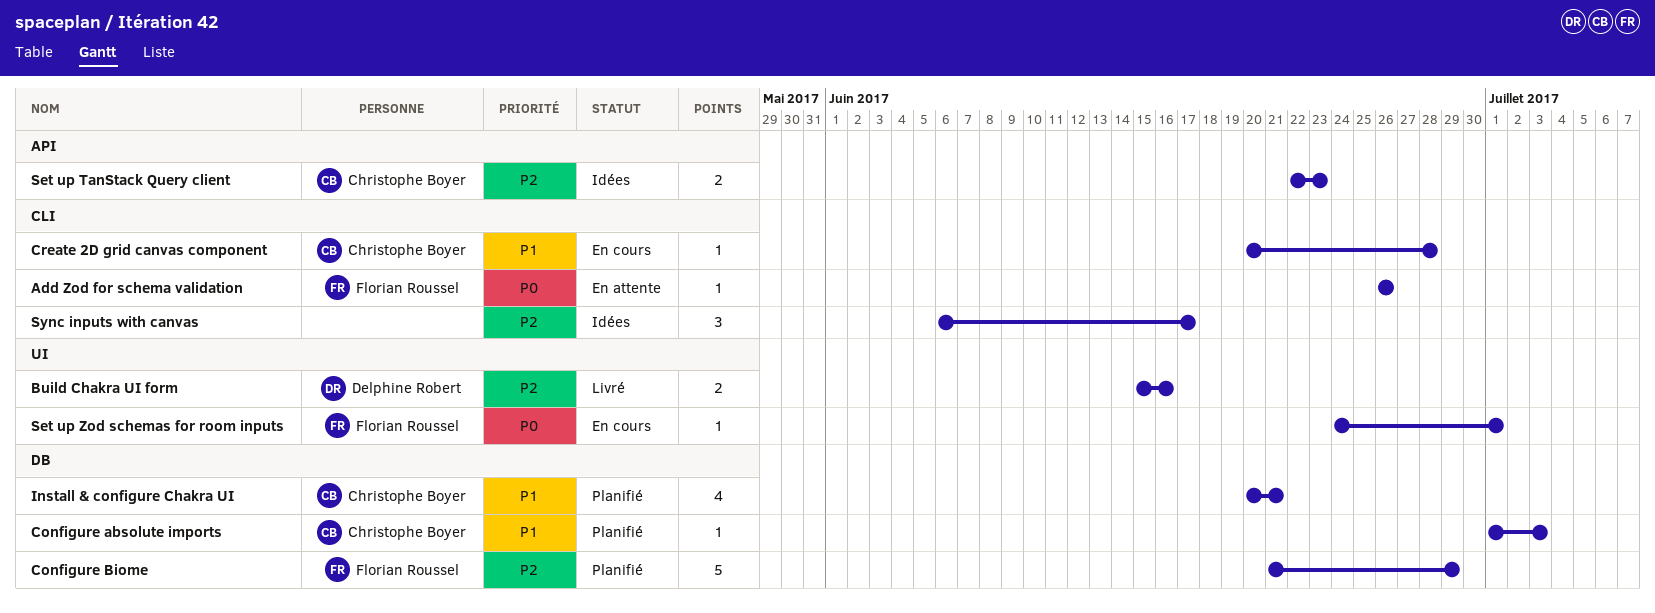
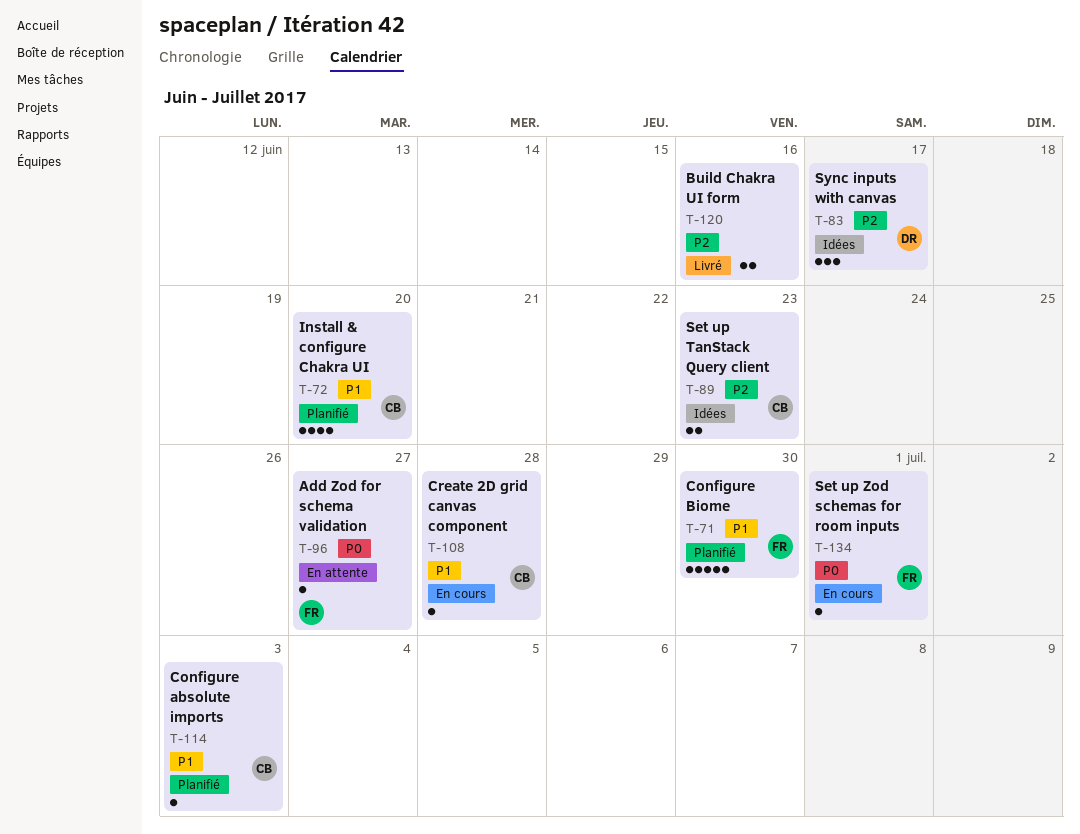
Add Zod for schema validation, due: Jun 26 -> Jun 27
Build Chakra UI form, owner: Delphine Robert -> none
Configure Biome, priority: P2 -> P1
Configure Biome, due: Jun 29 -> Jun 30
Install & configure Chakra UI, due: Jun 21 -> Jun 20
Sync inputs with canvas, owner: none -> Delphine Robert

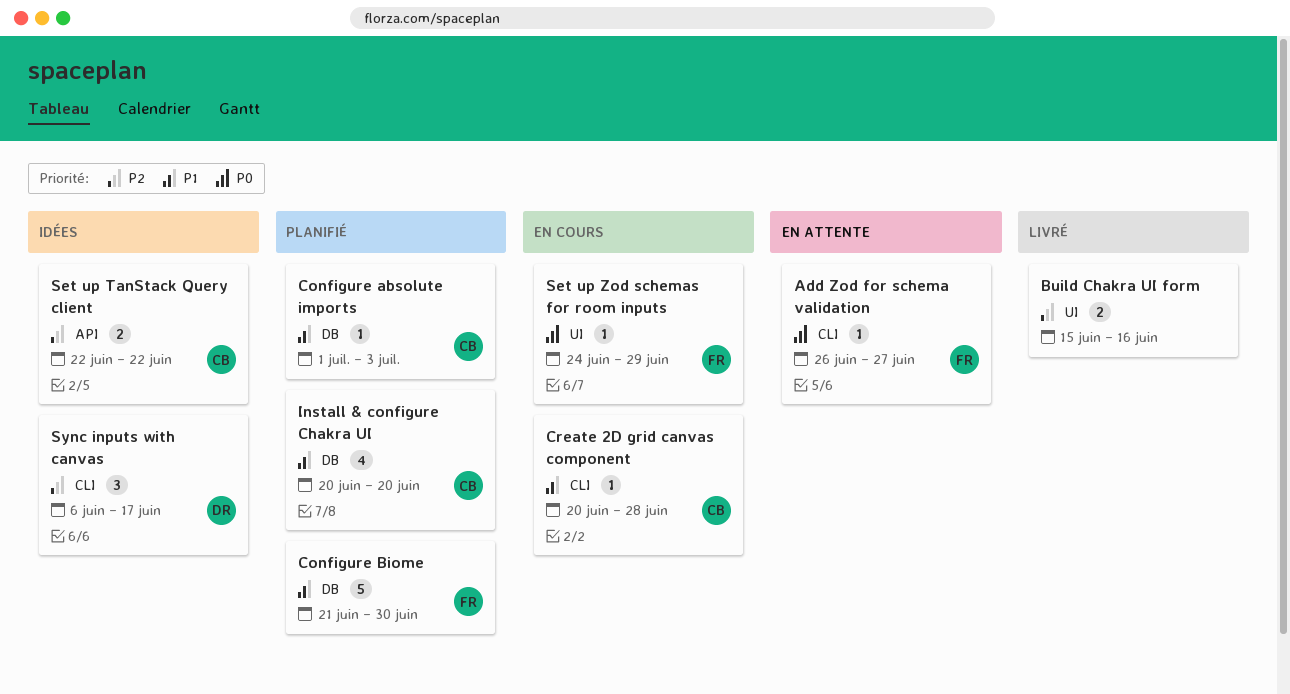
Set up TanStack Query client, due: Jun 23 -> Jun 22
Set up Zod schemas for room inputs, due: Jul 1 -> Jun 29

